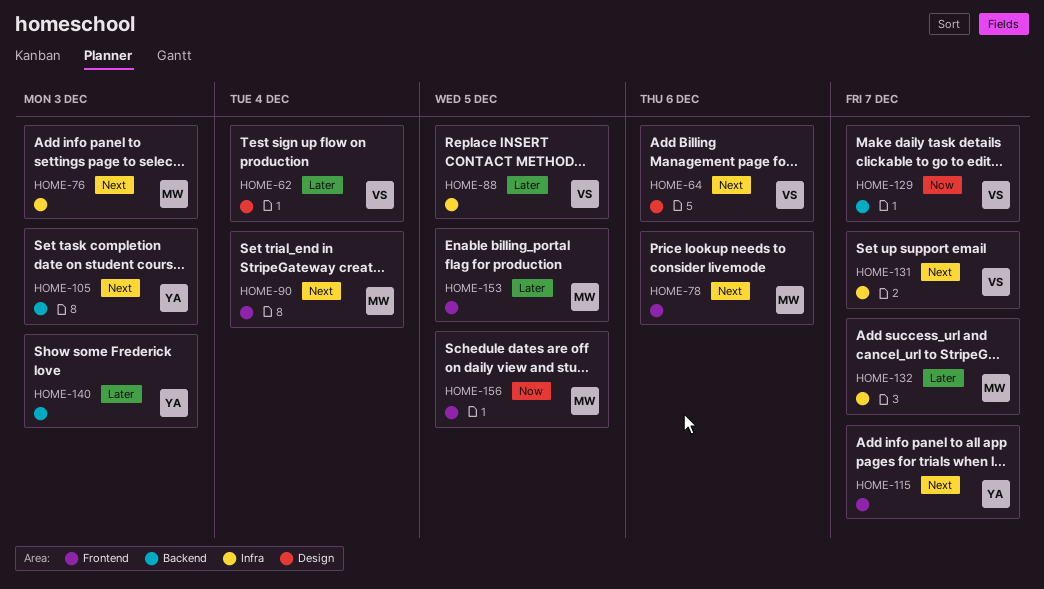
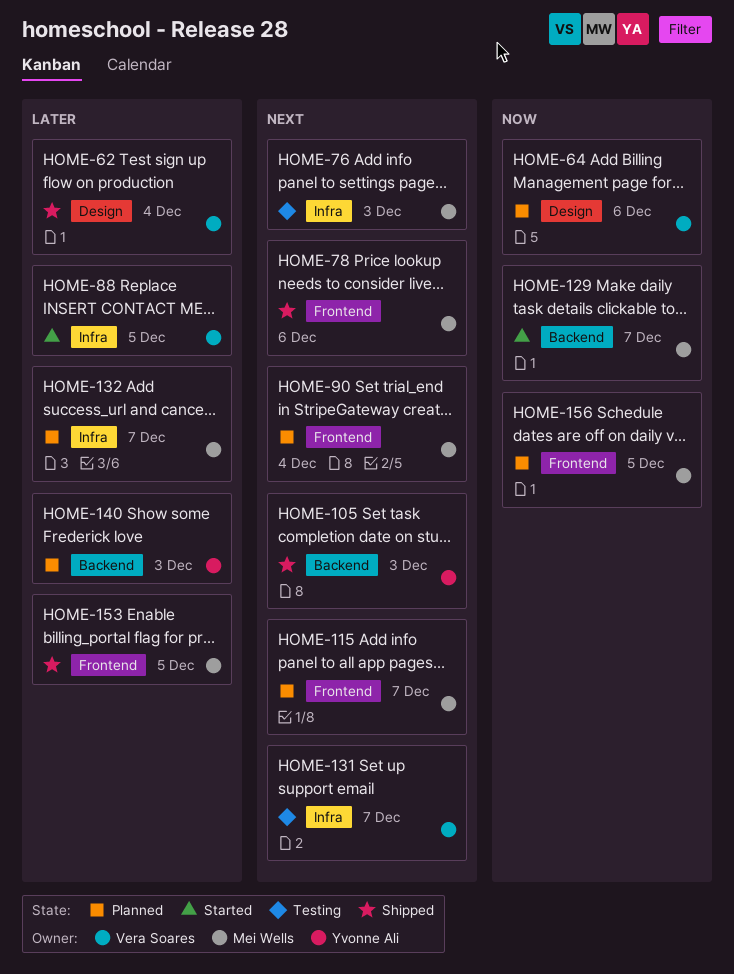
HOME-64, priority: Next -> Now
HOME-115, owner: Yvonne Ali -> Mei Wells
HOME-129, owner: Vera Soares -> Mei Wells

